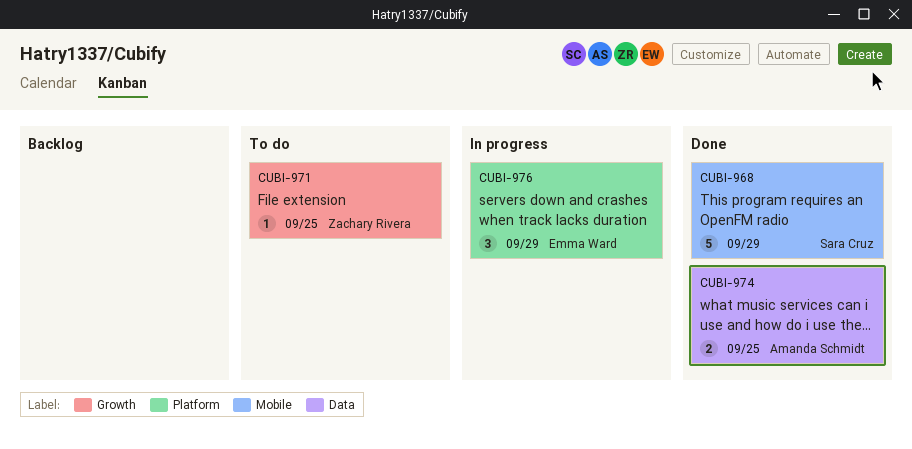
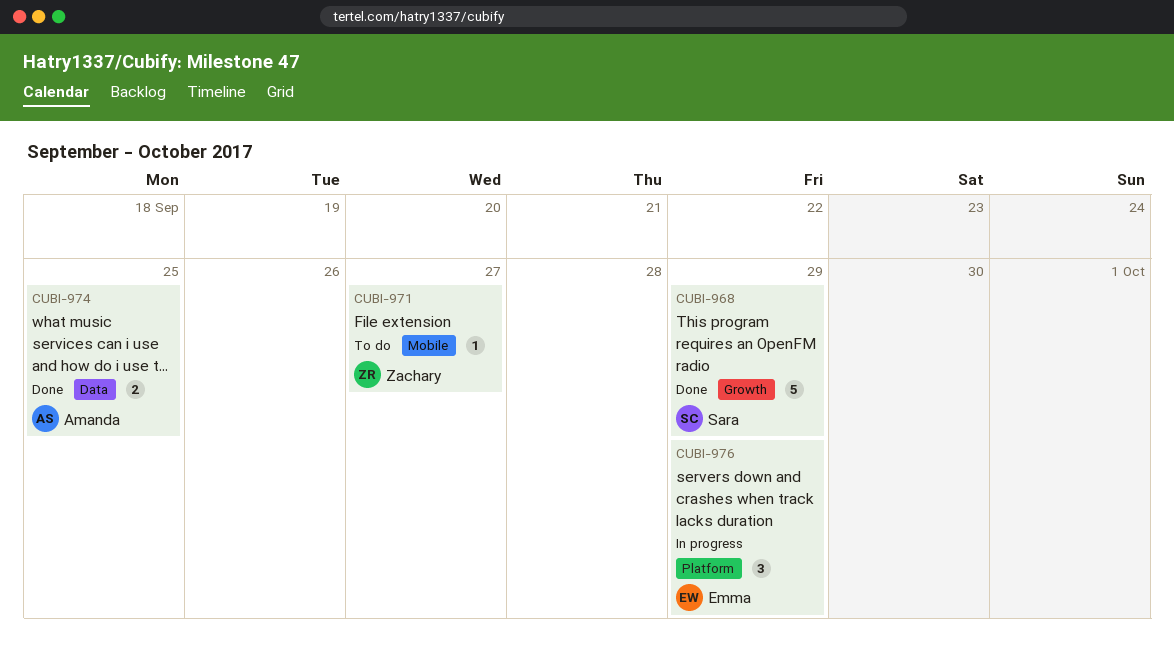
CUBI-968, label: Mobile -> Growth
CUBI-971, label: Growth -> Mobile
CUBI-971, due: Sep 25 -> Sep 27

